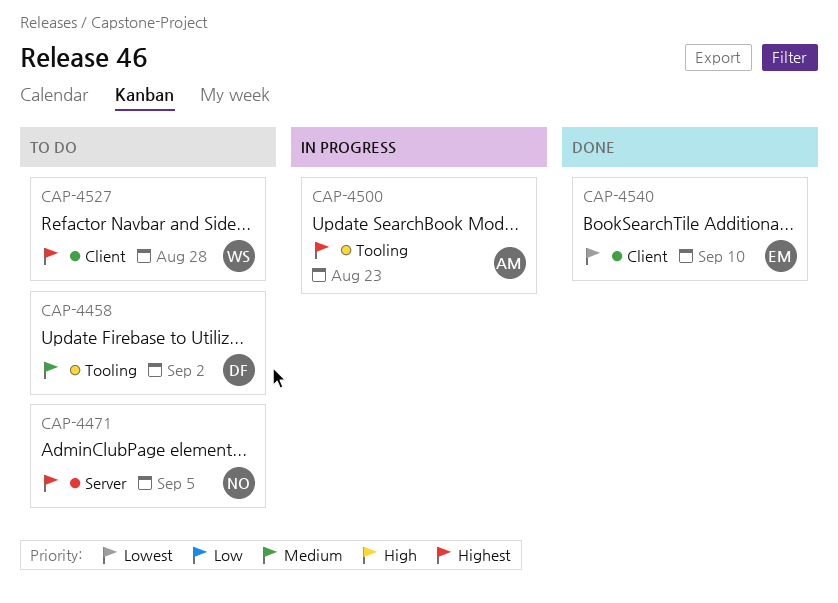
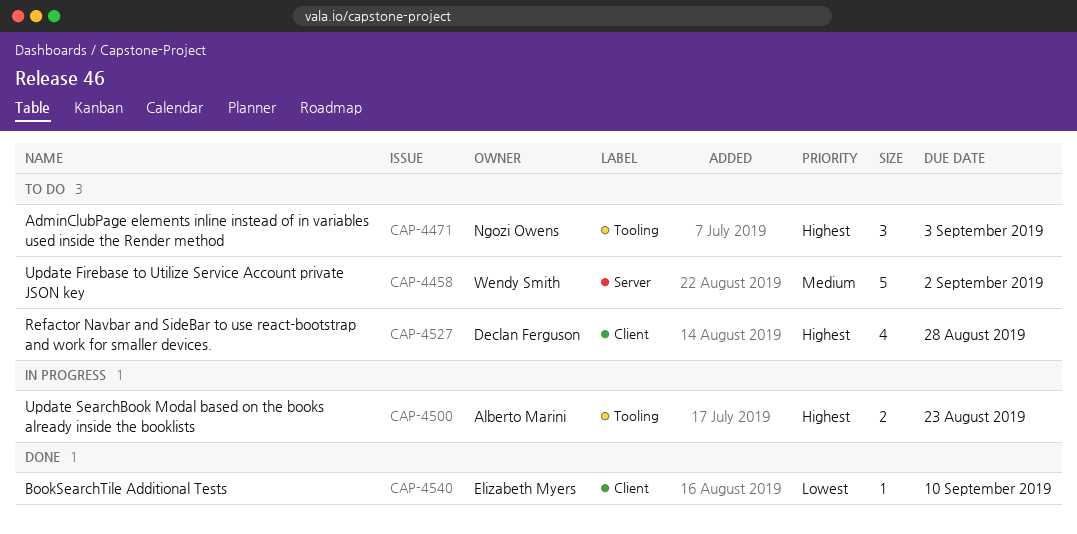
CAP-4458, owner: Declan Ferguson -> Wendy Smith
CAP-4458, label: Tooling -> Server
CAP-4471, label: Server -> Tooling
CAP-4471, due: Sep 5 -> Sep 3
CAP-4527, owner: Wendy Smith -> Declan Ferguson

